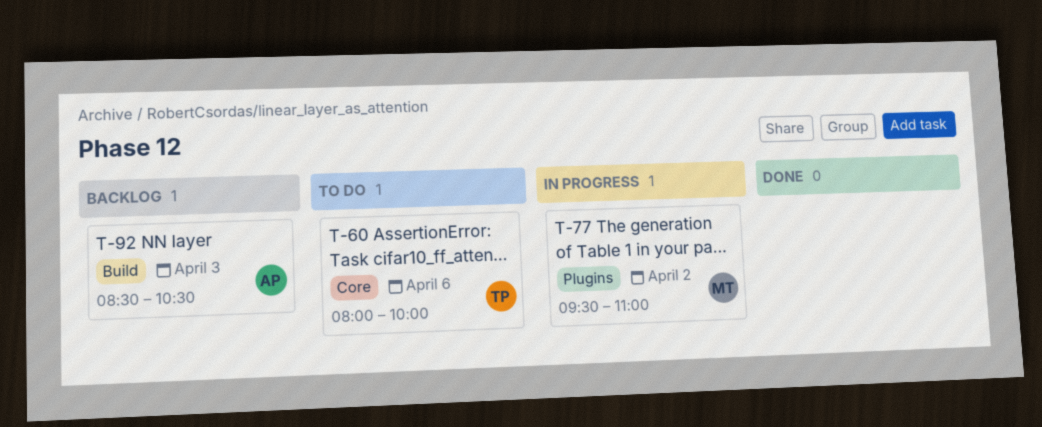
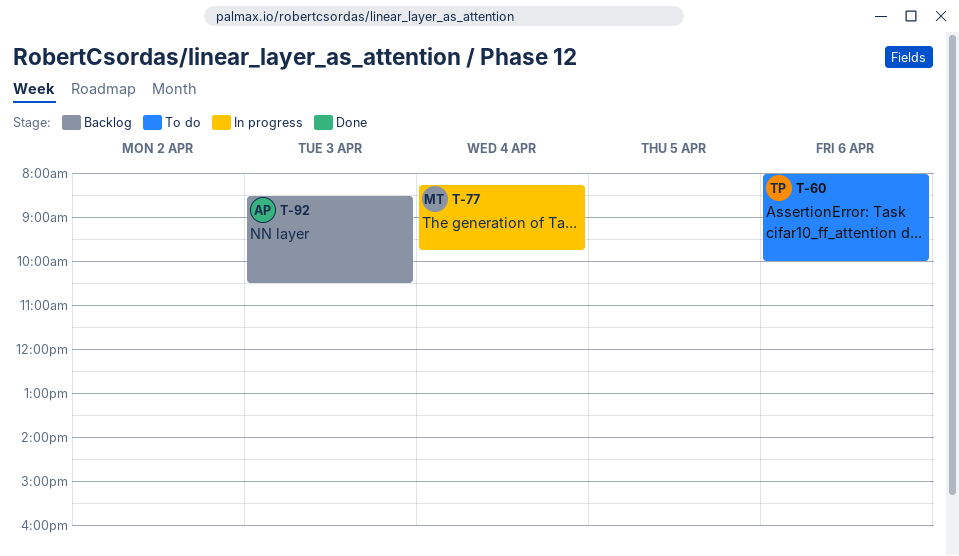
T-77, day: Apr 2 -> Apr 4
T-77, begins: 09:30 -> 08:15
T-77, ends: 11:00 -> 09:45

